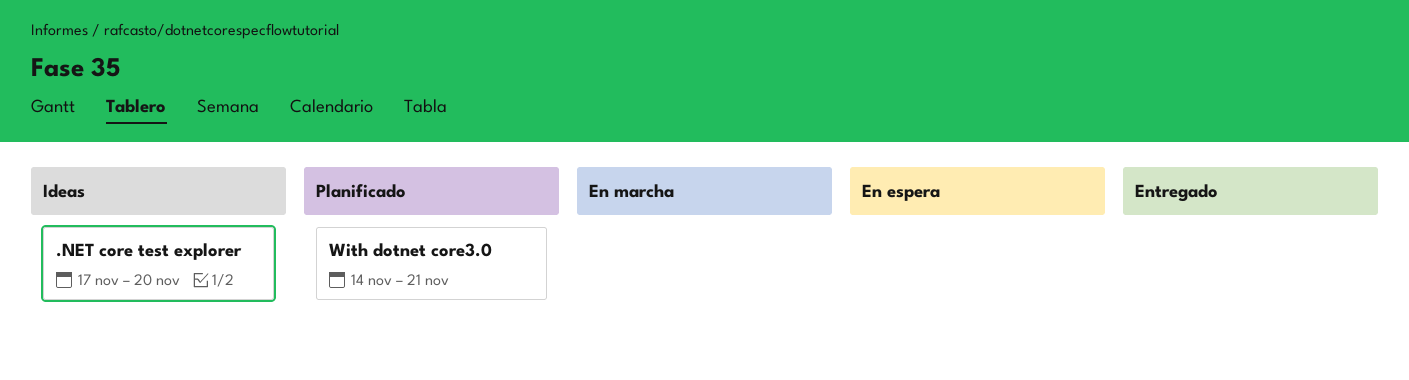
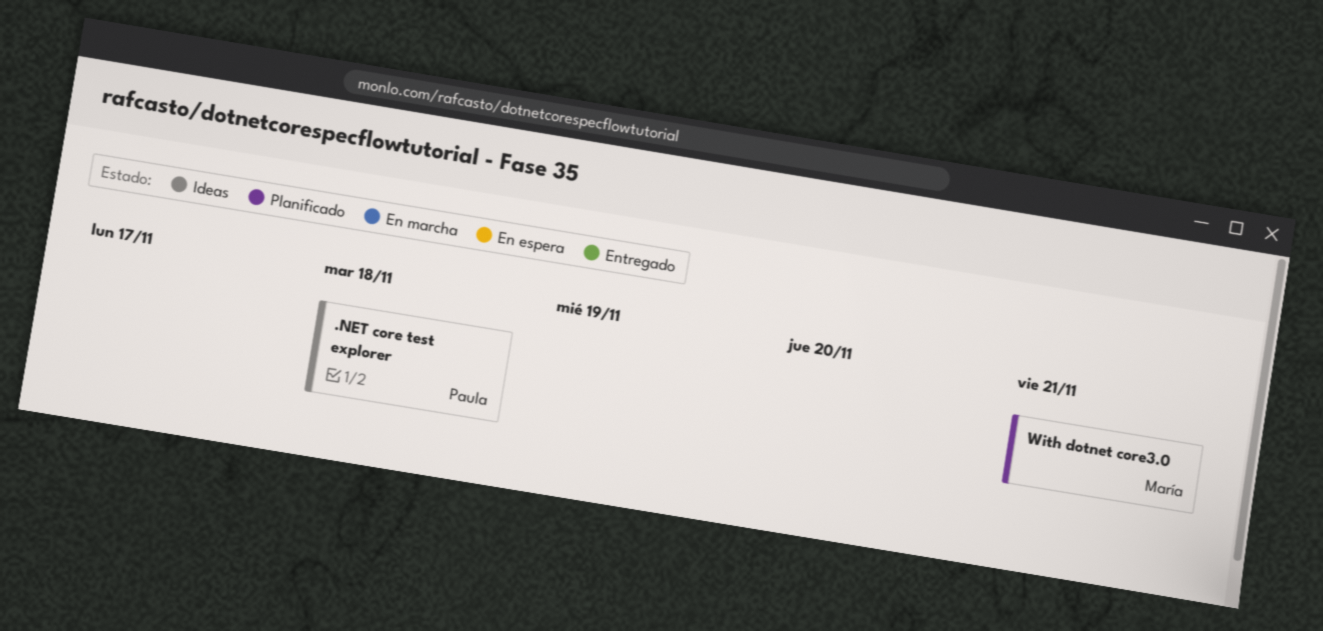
.NET core test explorer, due: Nov 20 -> Nov 18

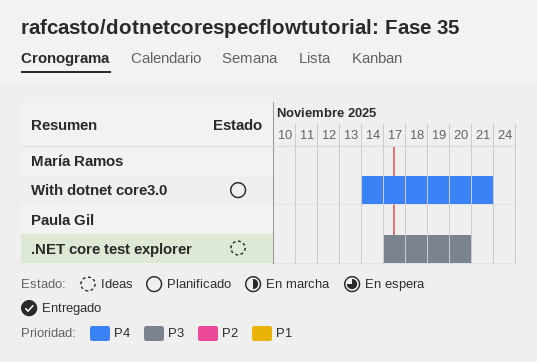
.NET core test explorer, due: Nov 18 -> Nov 20

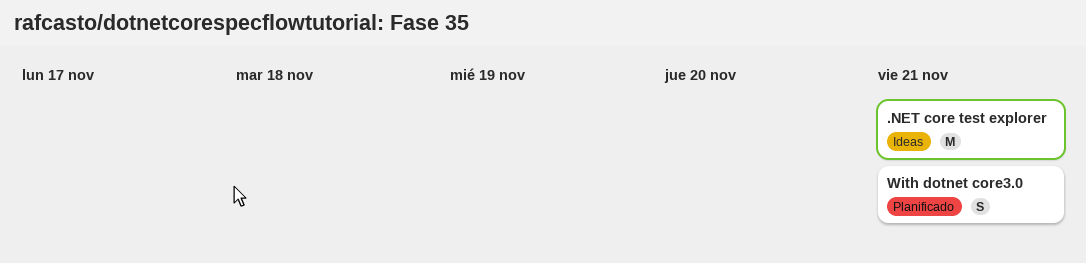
.NET core test explorer, due: Nov 20 -> Nov 21

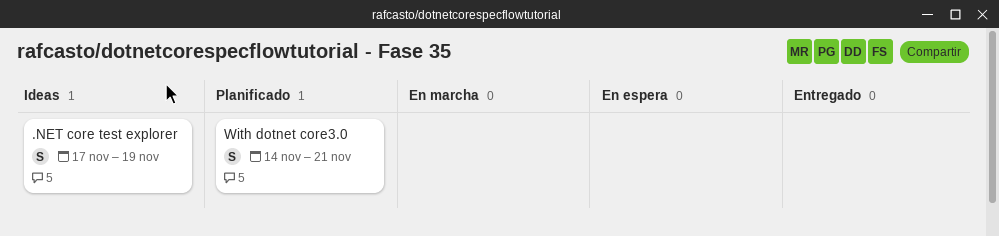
.NET core test explorer, estimate: M -> S
.NET core test explorer, due: Nov 21 -> Nov 19

